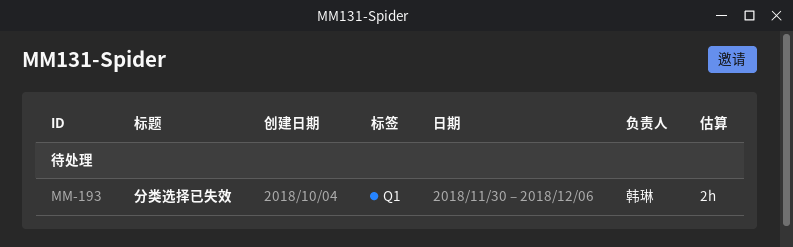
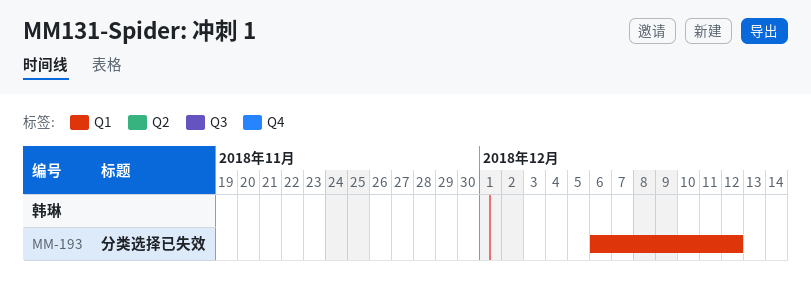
MM-193, start: Nov 30 -> Dec 6
MM-193, due: Dec 6 -> Dec 12

